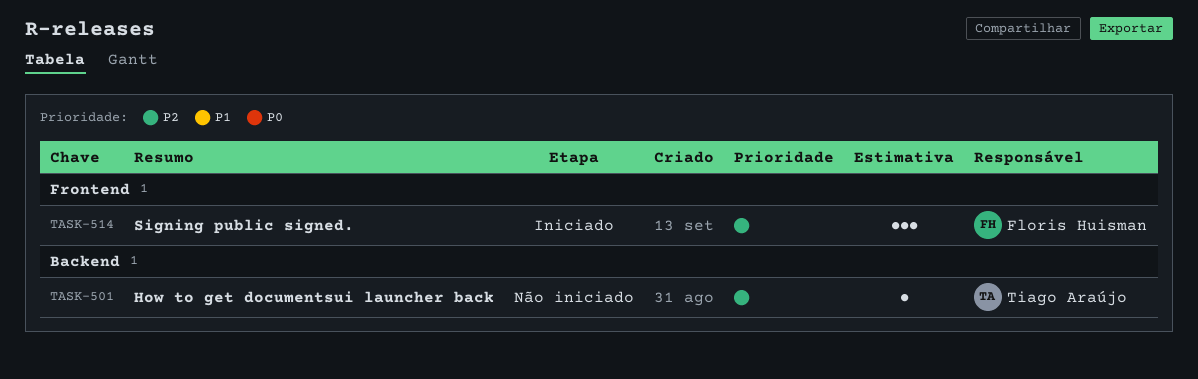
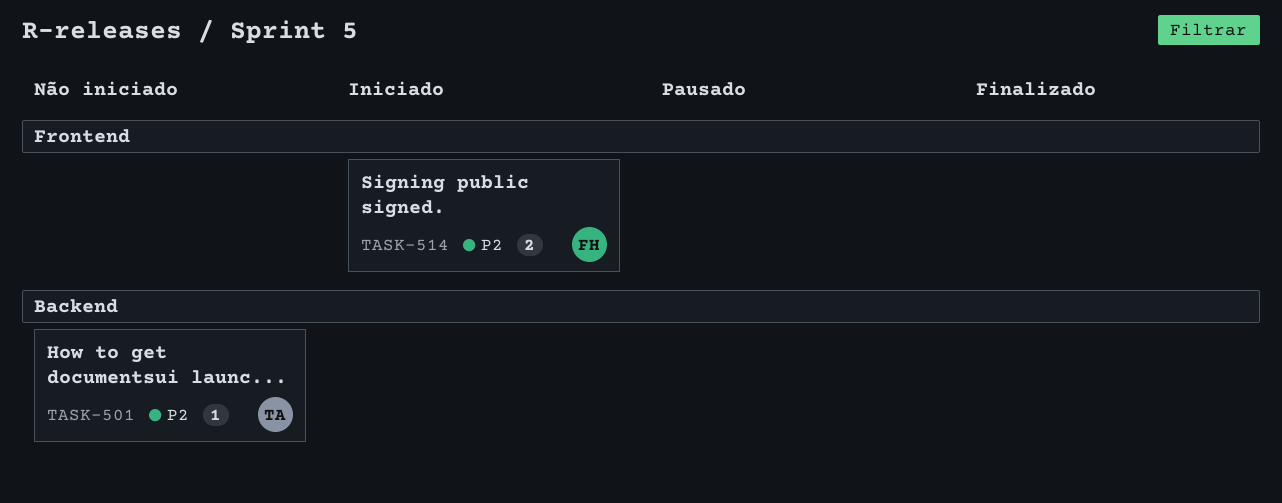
TASK-514, estimate: 3 -> 2

